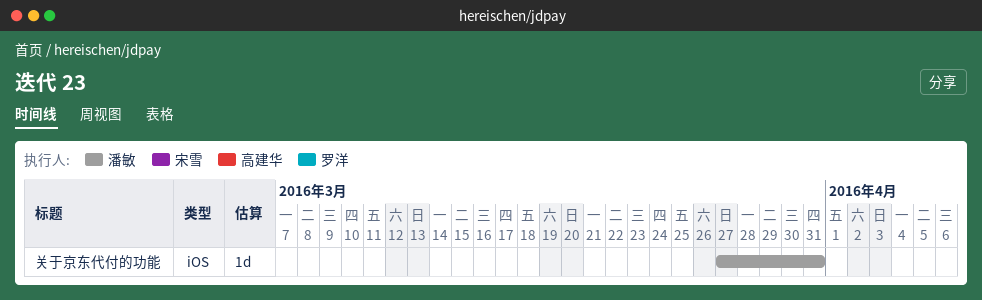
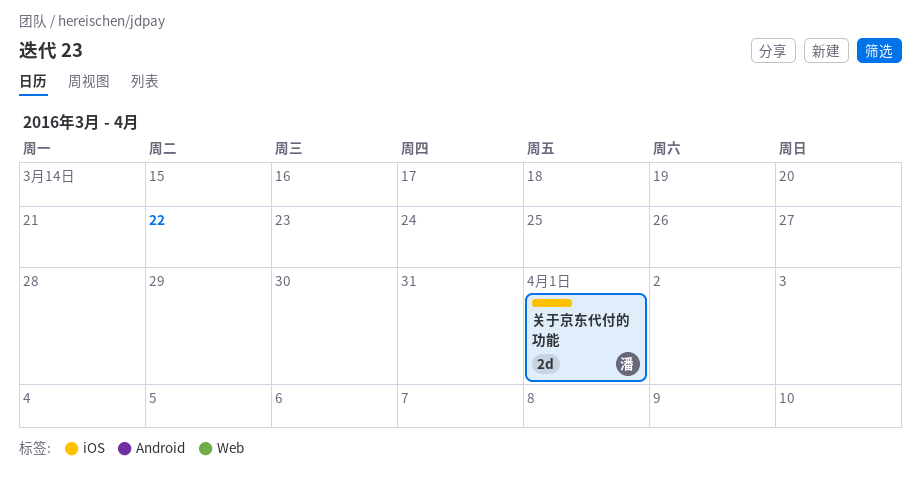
关于京东代付的功能, estimate: 1d -> 2d
关于京东代付的功能, due: Mar 31 -> Apr 1

